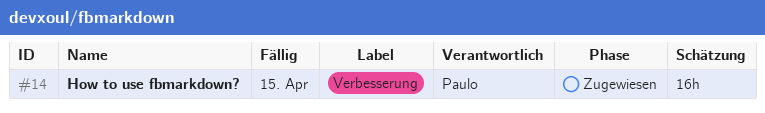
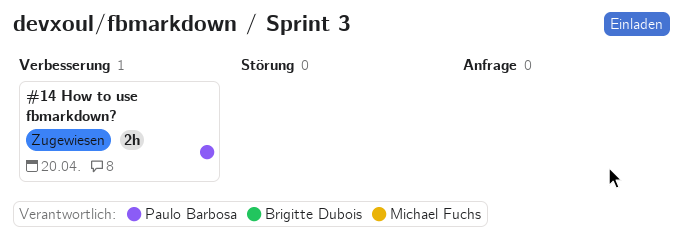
#14, estimate: 16h -> 2h
#14, due: Apr 15 -> Apr 20

